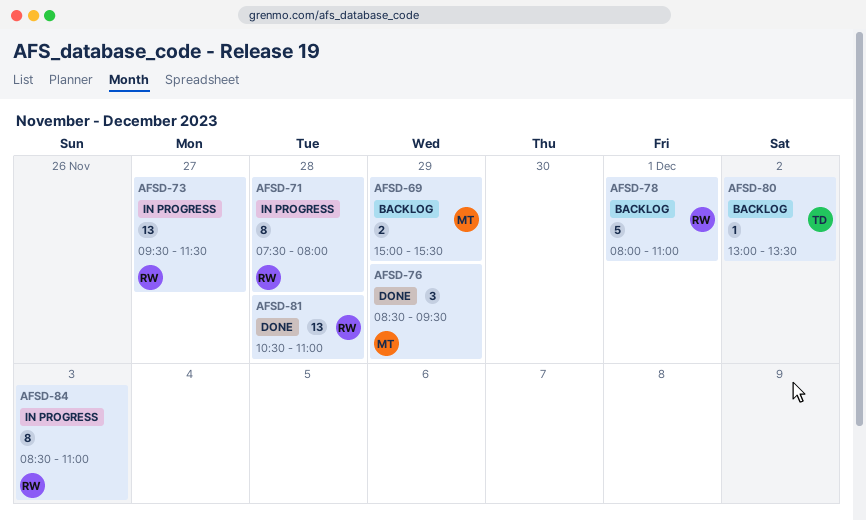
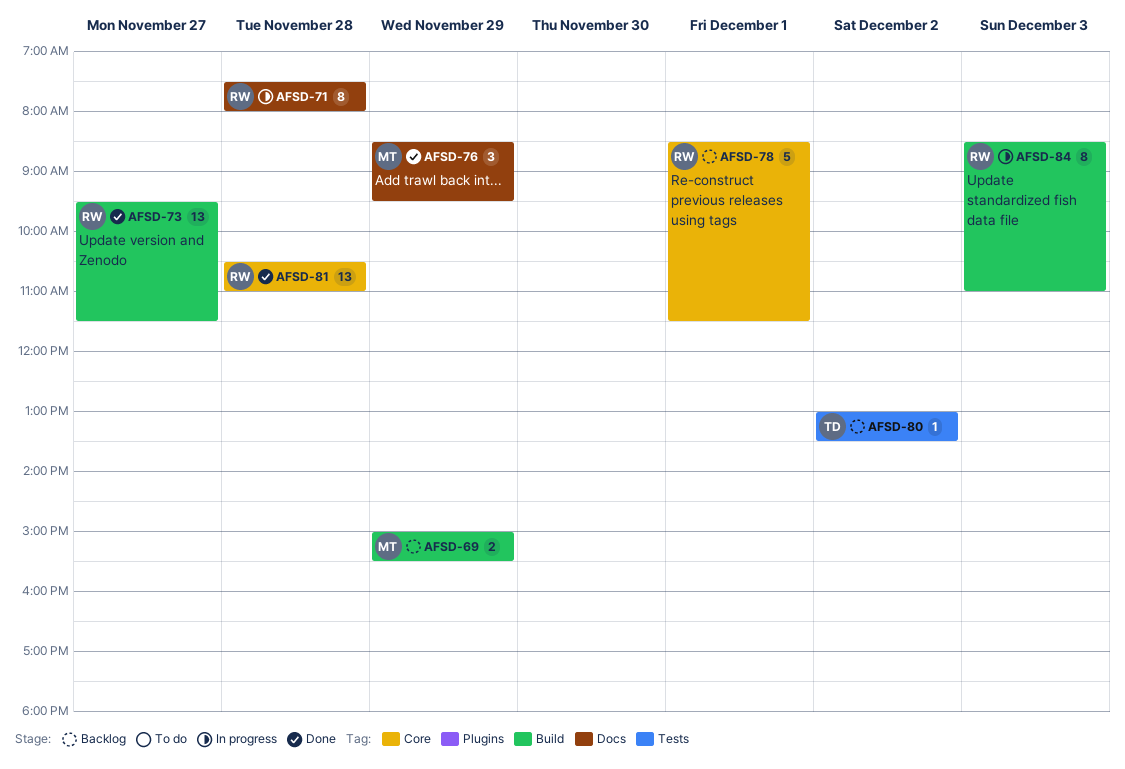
AFSD-73, status: In progress -> Done
AFSD-78, begins: 08:00 -> 08:30
AFSD-78, ends: 11:00 -> 11:30

